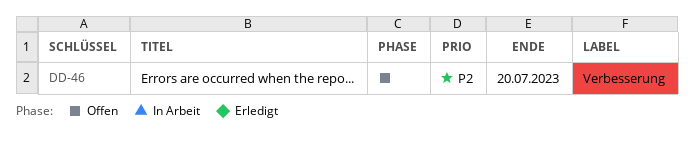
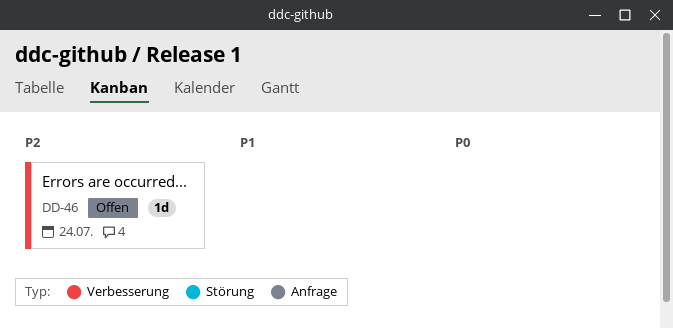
DD-46, due: Jul 20 -> Jul 24

